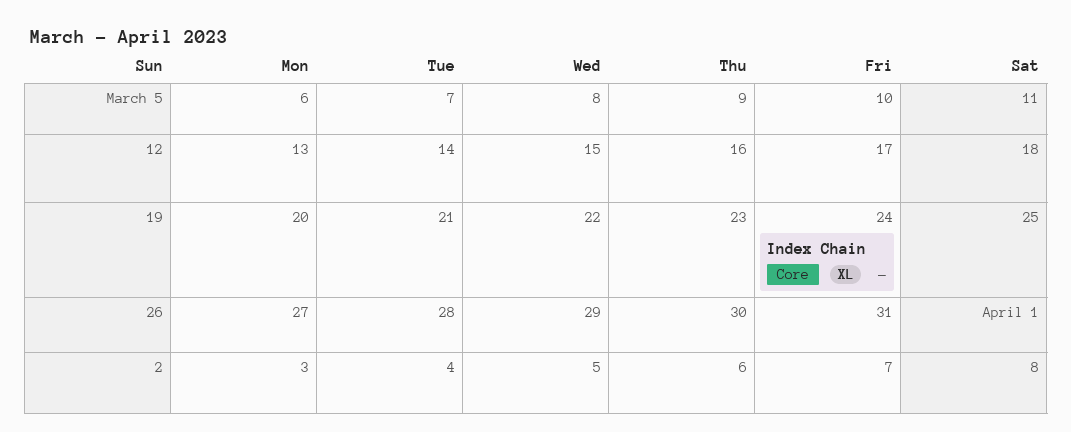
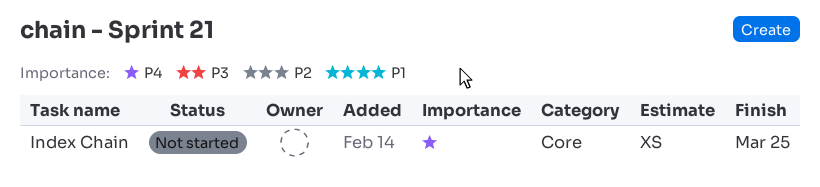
Index Chain, estimate: XL -> XS
Index Chain, due: Mar 24 -> Mar 25

